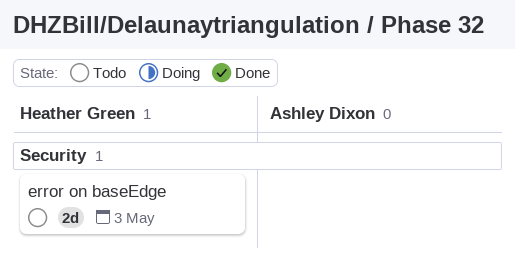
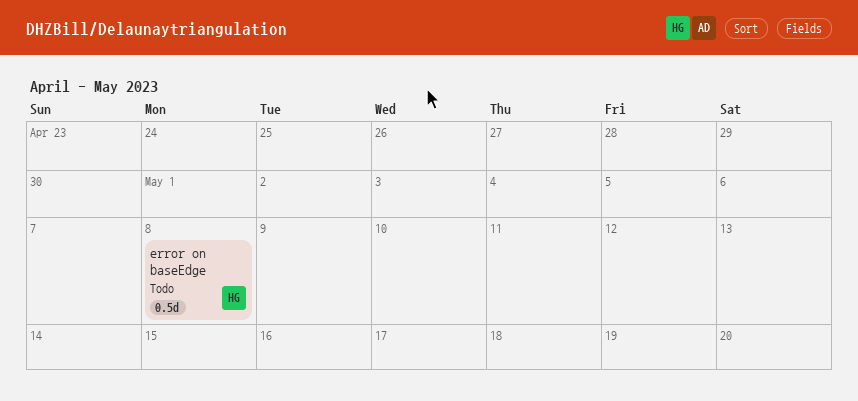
error on baseEdge, estimate: 2d -> 0.5d
error on baseEdge, due: May 3 -> May 8

